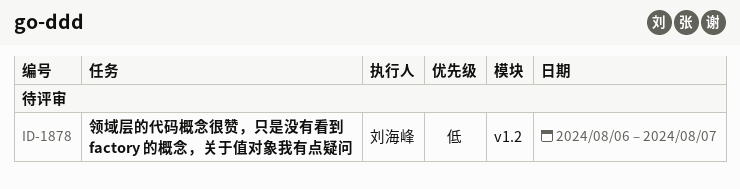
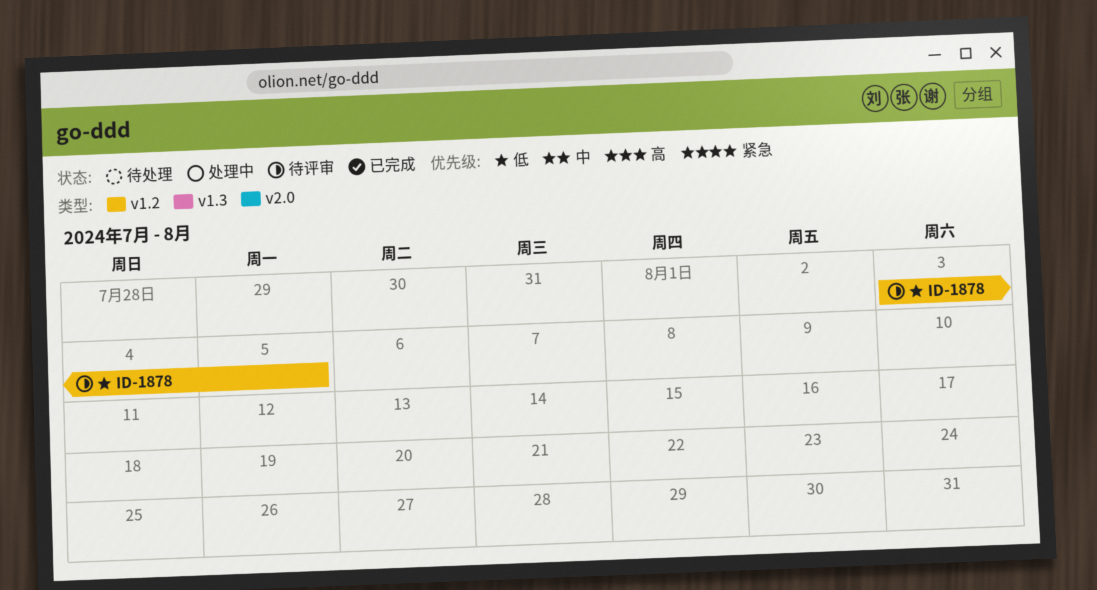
ID-1878, start: Aug 6 -> Aug 3
ID-1878, due: Aug 7 -> Aug 5

